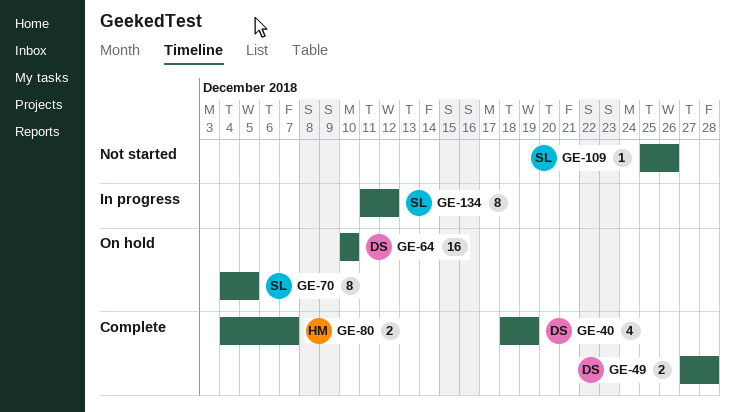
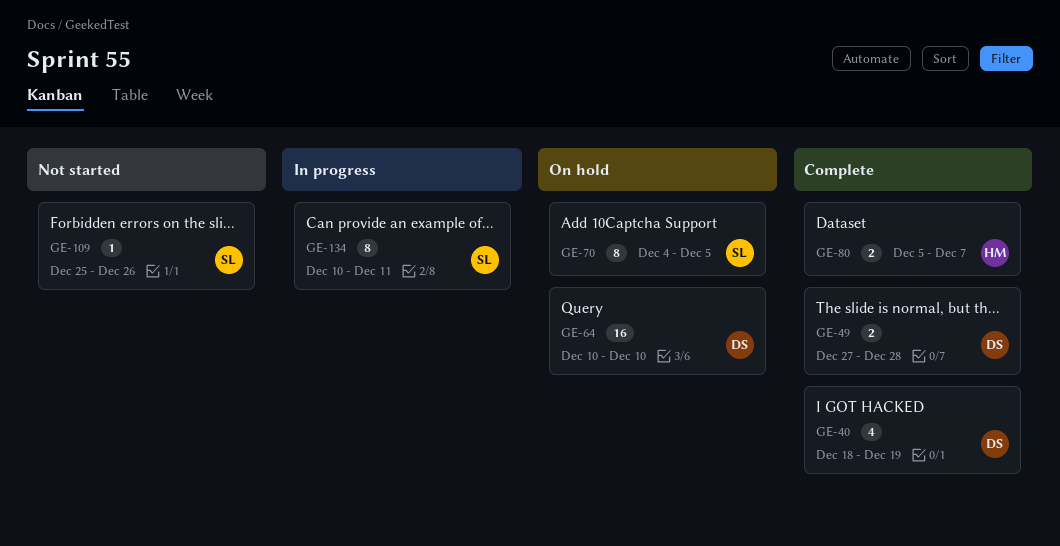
GE-80, start: Dec 4 -> Dec 5
GE-134, start: Dec 11 -> Dec 10
GE-134, due: Dec 12 -> Dec 11

